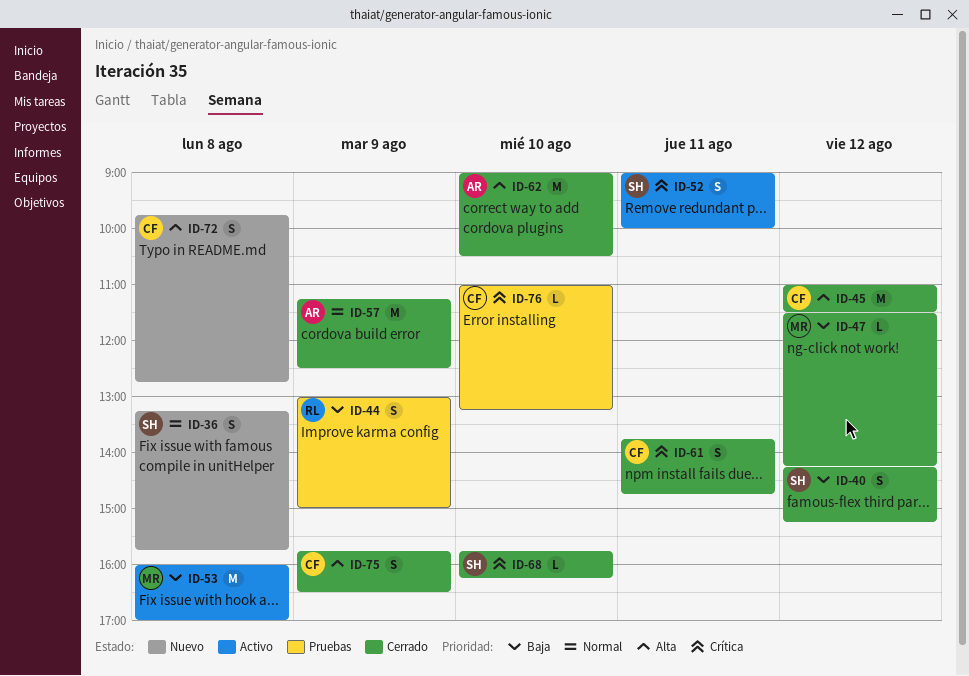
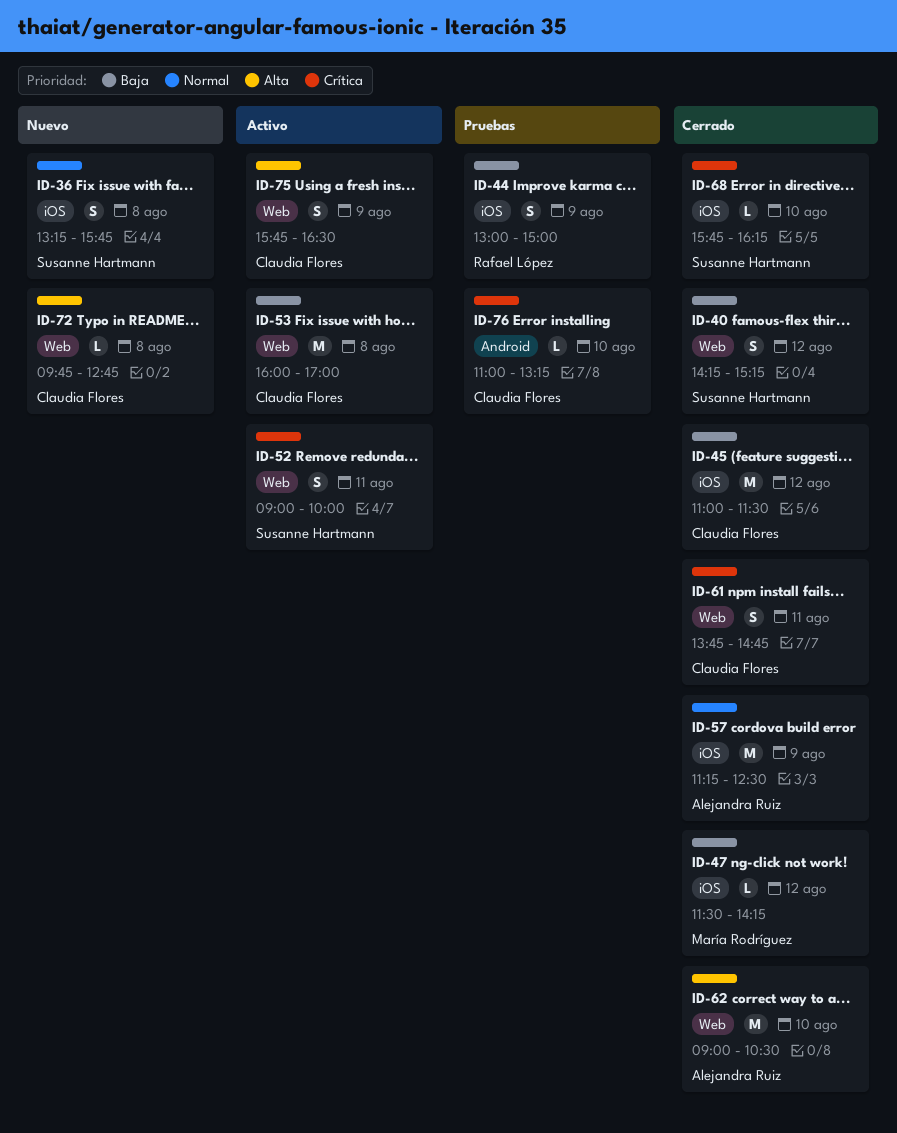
ID-45, priority: Alta -> Baja
ID-53, owner: María Rodríguez -> Claudia Flores
ID-72, estimate: S -> L
ID-75, status: Cerrado -> Activo

